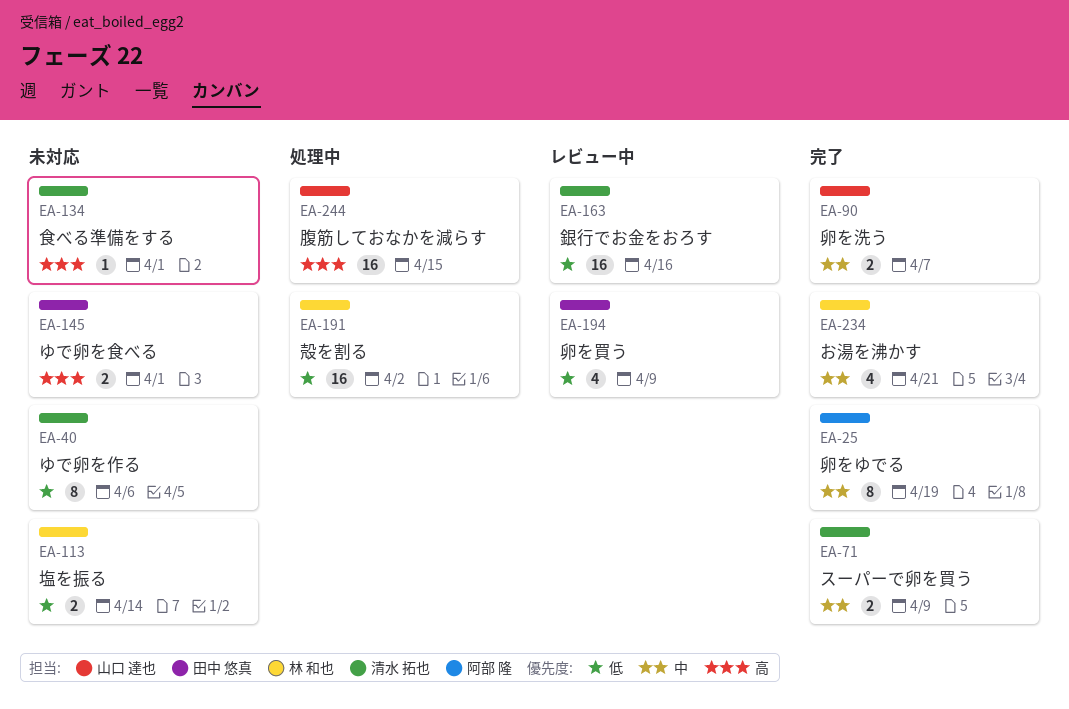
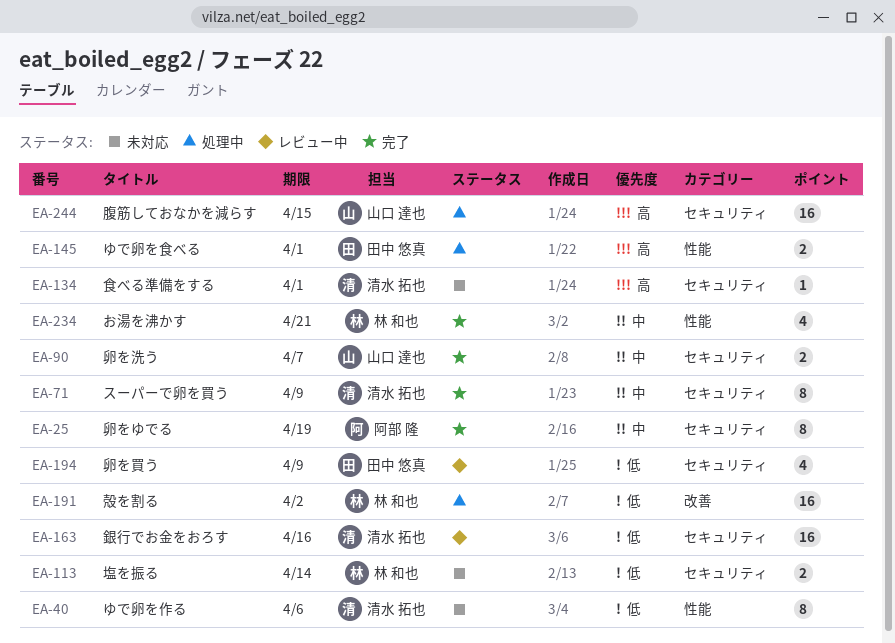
EA-71, estimate: 2 -> 8
EA-145, status: 未対応 -> 処理中

